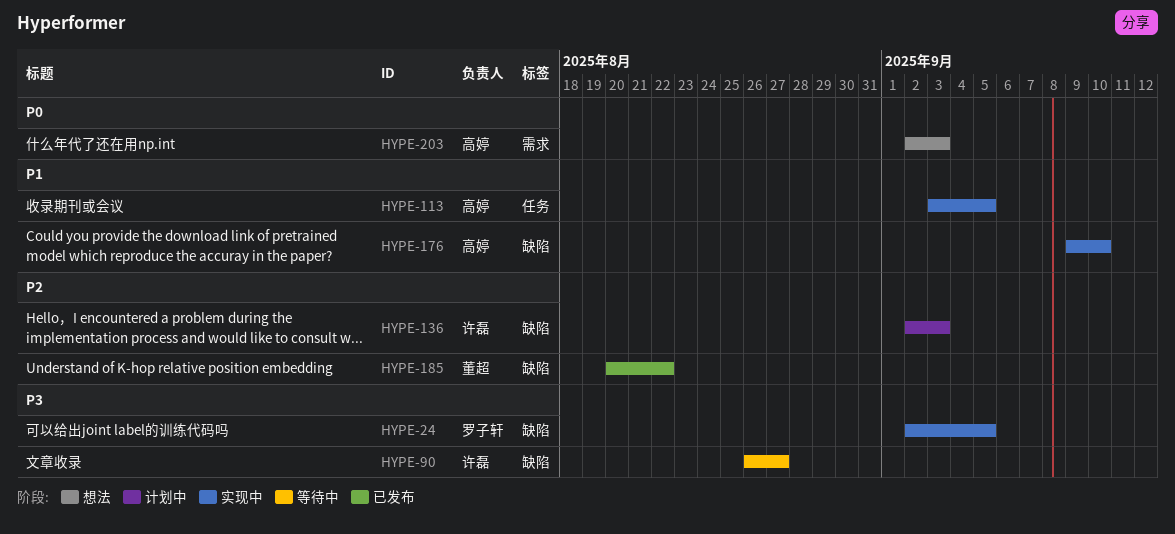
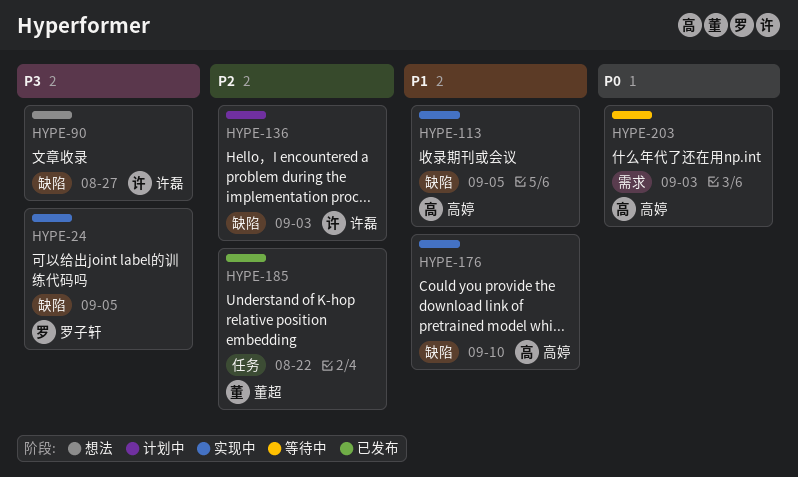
HYPE-90, status: 等待中 -> 想法
HYPE-113, label: 任务 -> 缺陷
HYPE-185, label: 缺陷 -> 任务
HYPE-203, status: 想法 -> 等待中

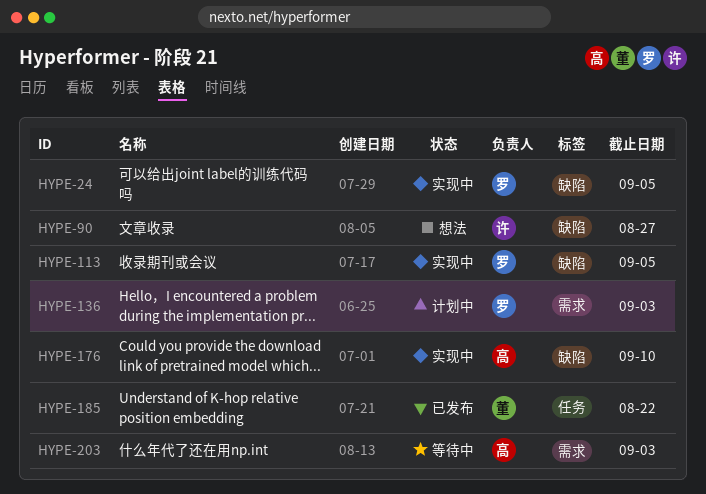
HYPE-113, owner: 高婷 -> 罗子轩
HYPE-136, owner: 许磊 -> 罗子轩
HYPE-136, label: 缺陷 -> 需求

